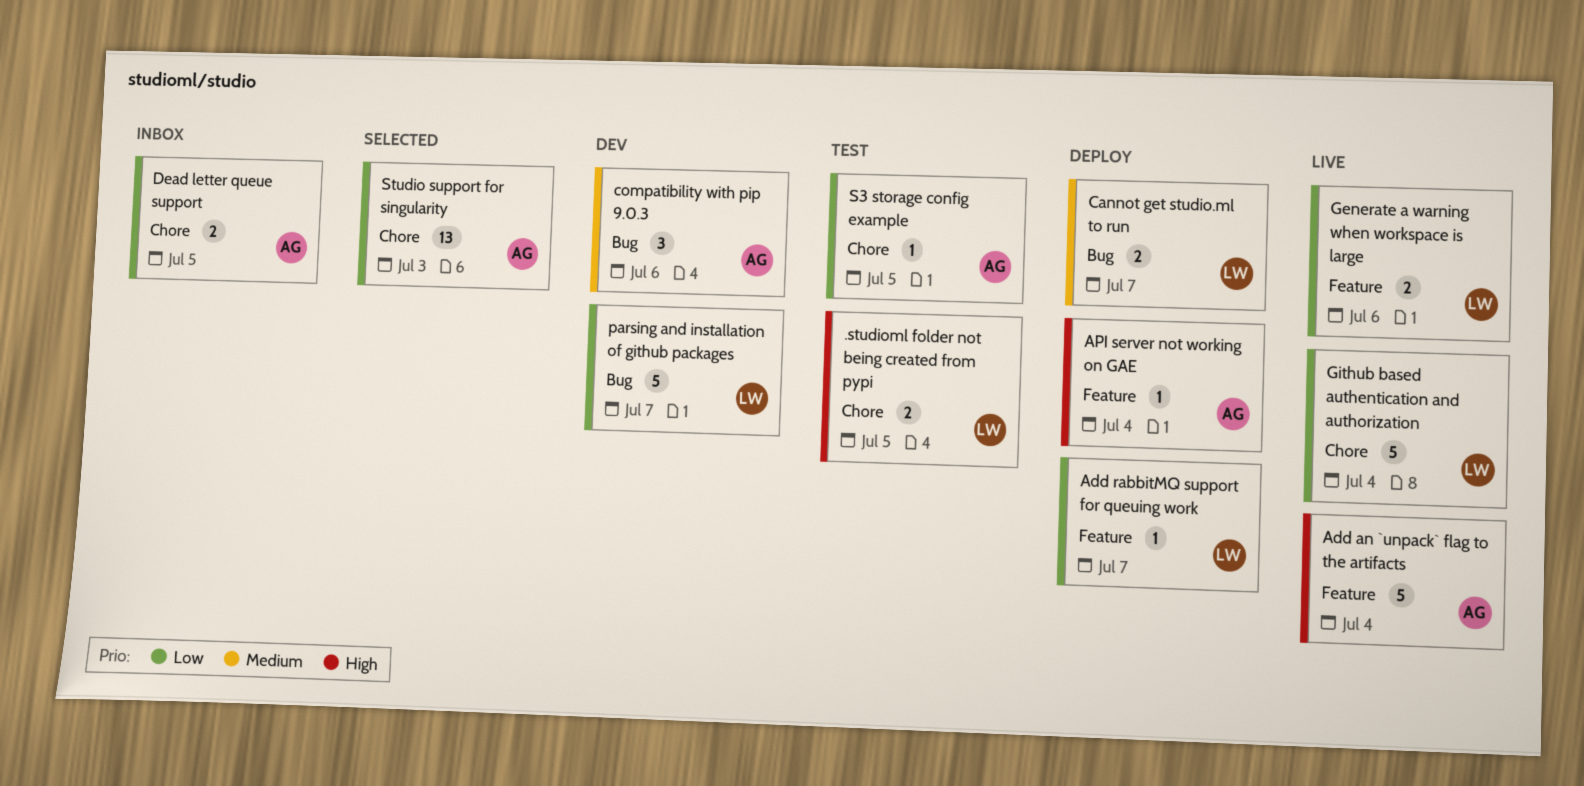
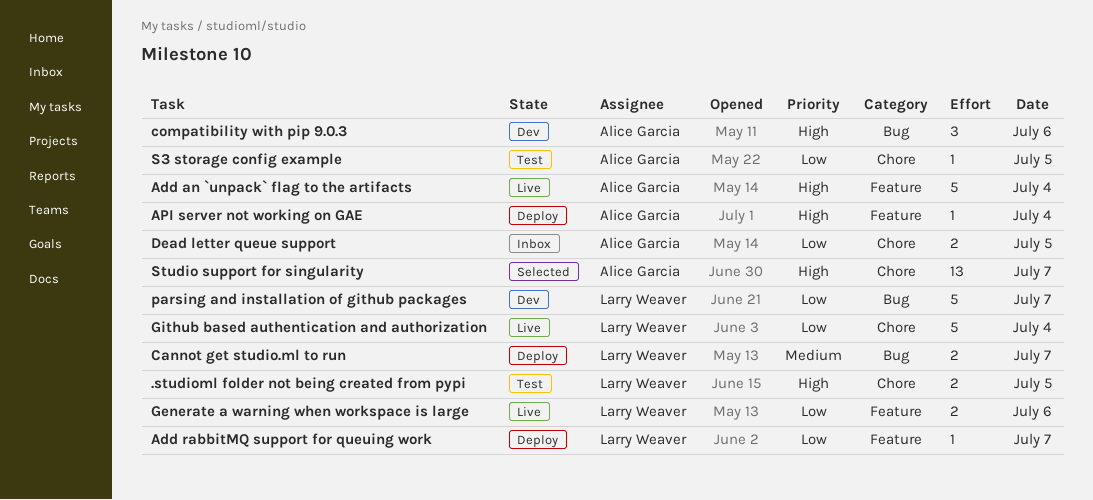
compatibility with pip 9.0.3, priority: Medium -> High
Studio support for singularity, priority: Low -> High
Studio support for singularity, day: Jul 3 -> Jul 7

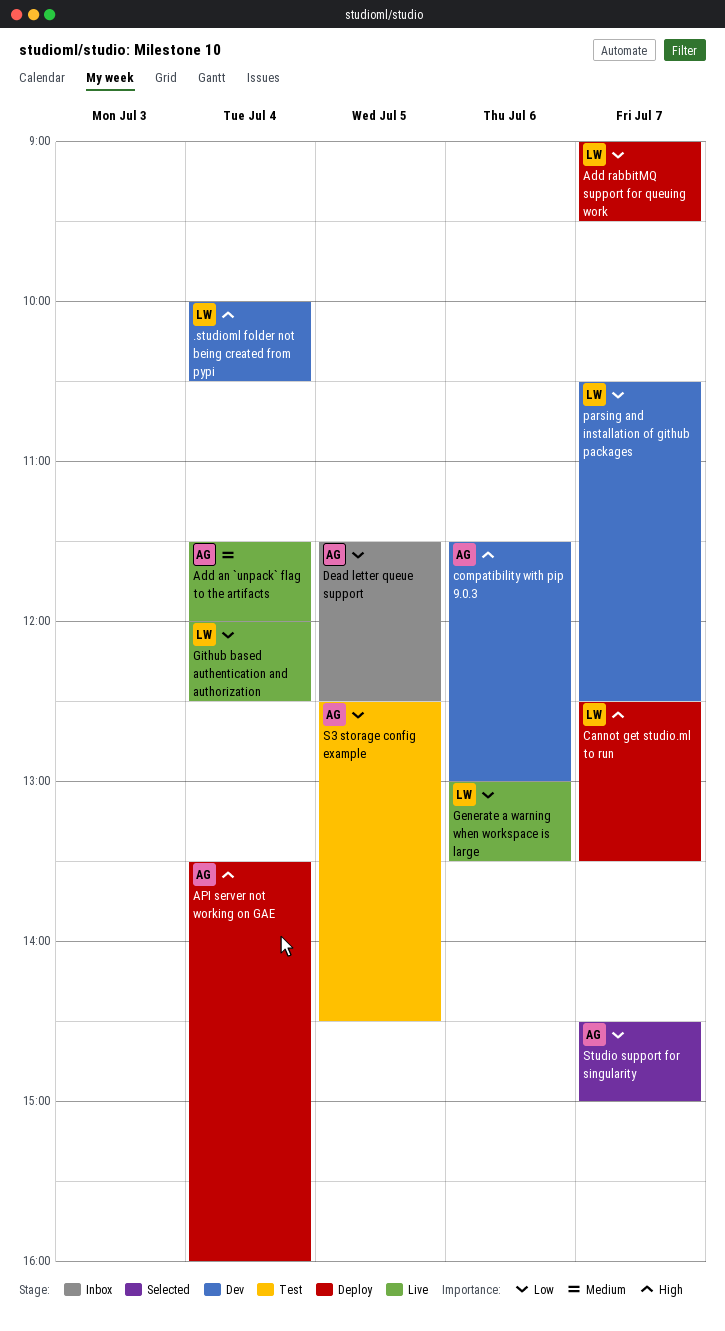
.studioml folder not being created from pypi, status: Test -> Dev
.studioml folder not being created from pypi, day: Jul 5 -> Jul 4
Add an `unpack` flag to the artifacts, priority: High -> Medium
Cannot get studio.ml to run, priority: Medium -> High
Studio support for singularity, priority: High -> Low

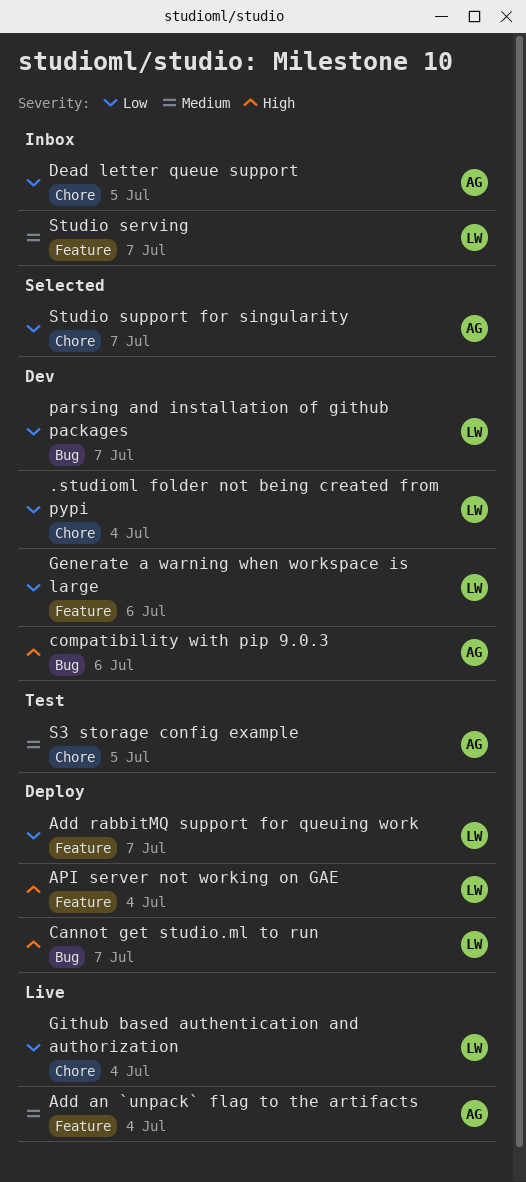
.studioml folder not being created from pypi, priority: High -> Low
API server not working on GAE, owner: AG -> LW
Generate a warning when workspace is large, status: Live -> Dev
S3 storage config example, priority: Low -> Medium
Studio serving: none -> present

